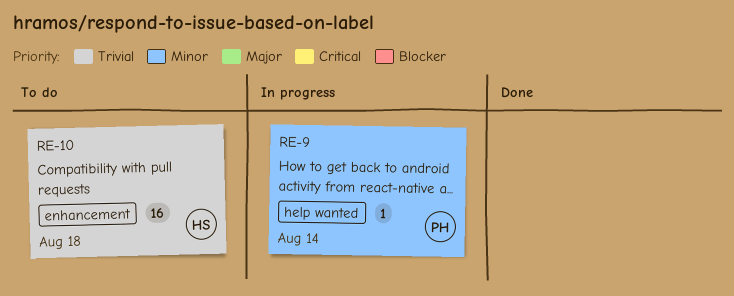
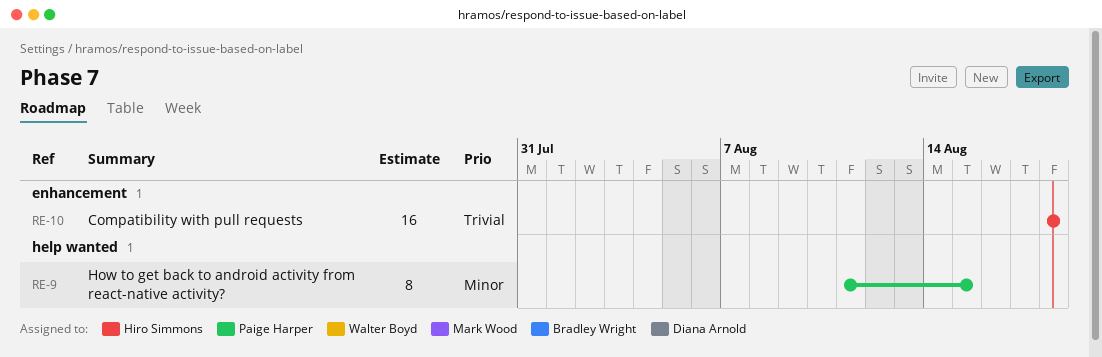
RE-9, estimate: 1 -> 8
RE-9, due: Aug 14 -> Aug 15

